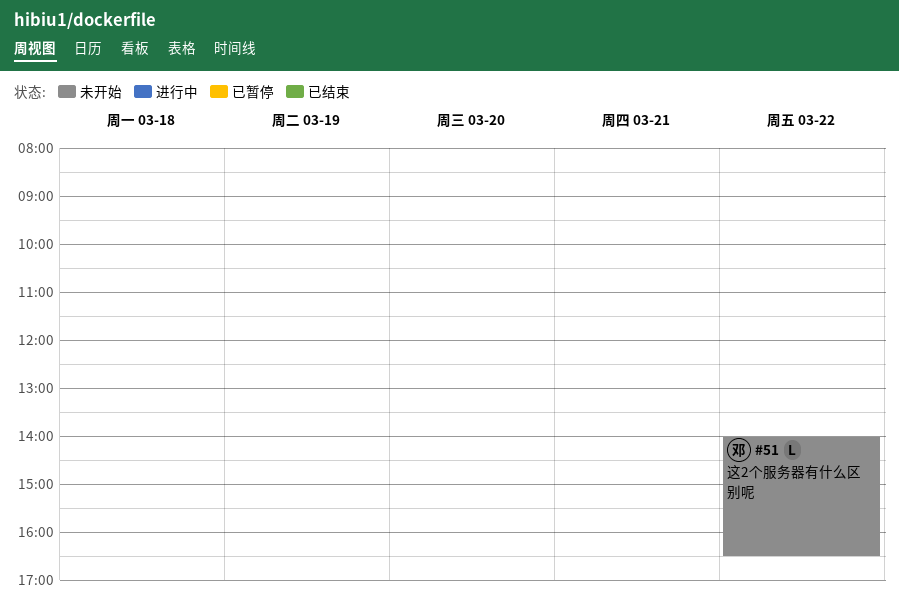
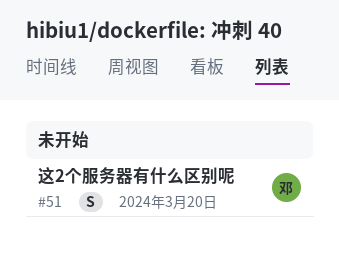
#51, estimate: L -> S
#51, day: Mar 22 -> Mar 20

